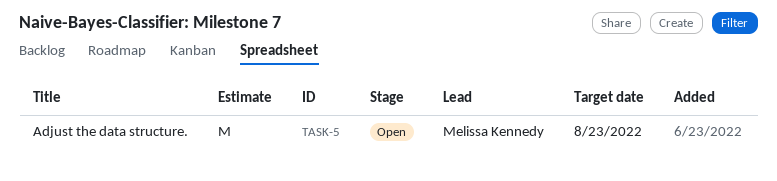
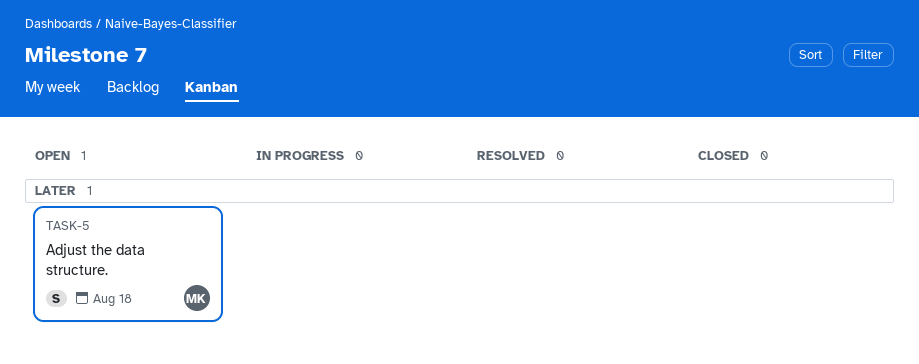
TASK-5, estimate: M -> S
TASK-5, due: Aug 23 -> Aug 18

